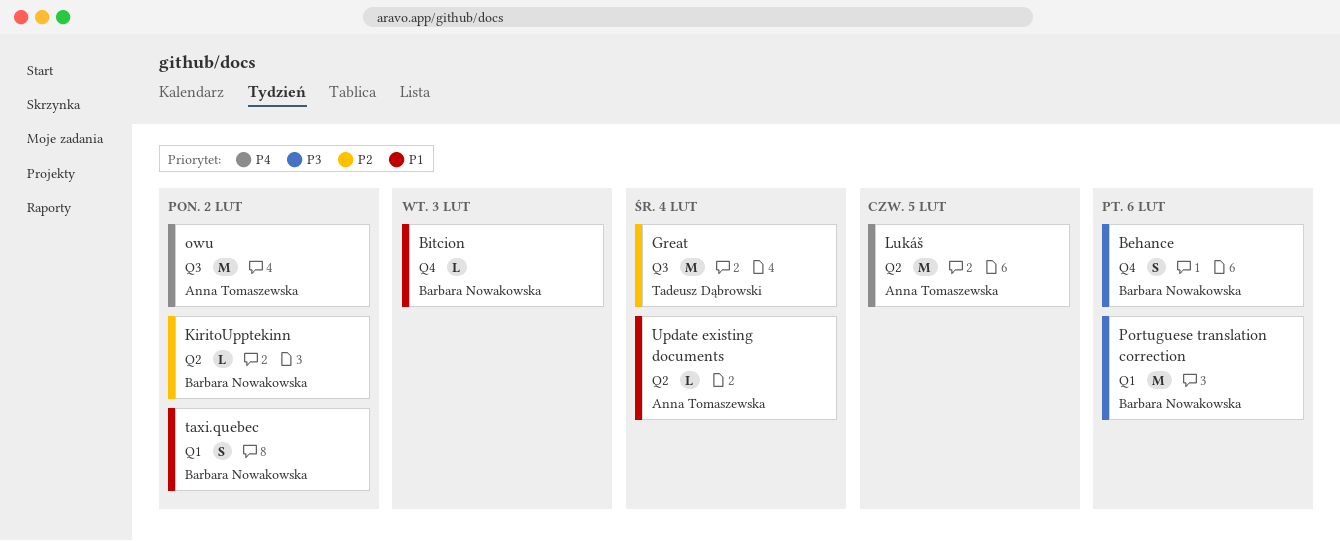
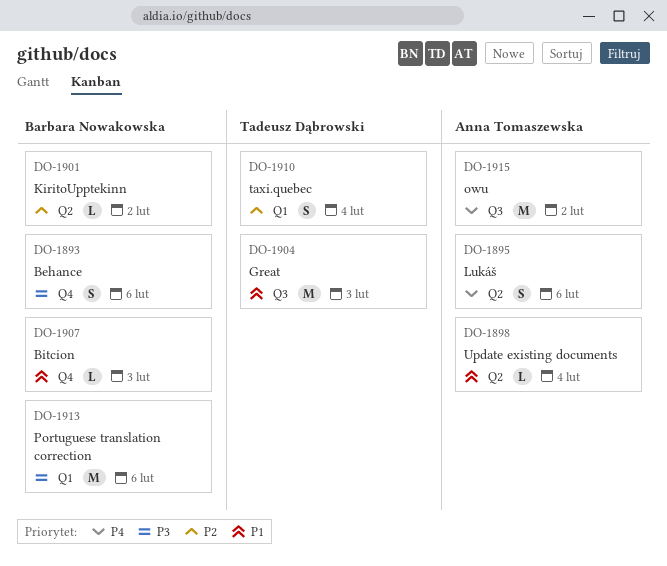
Great, priority: P2 -> P1
Great, due: Feb 4 -> Feb 3
Lukáš, estimate: M -> S
Lukáš, due: Feb 5 -> Feb 6
taxi.quebec, owner: Barbara Nowakowska -> Tadeusz Dąbrowski
taxi.quebec, priority: P1 -> P2
taxi.quebec, due: Feb 2 -> Feb 4

